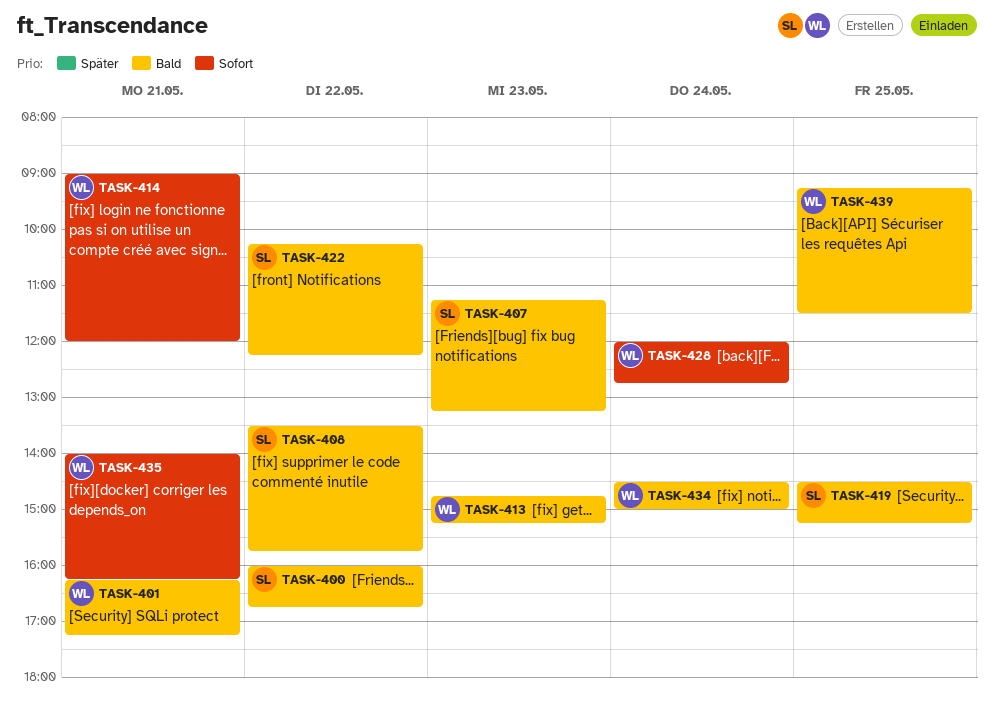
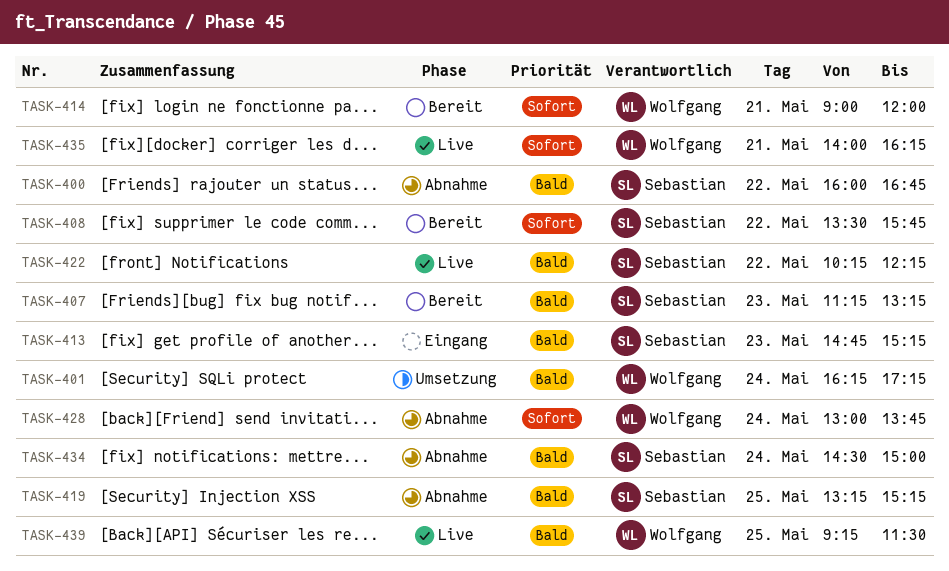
TASK-401, day: May 21 -> May 24
TASK-408, priority: Bald -> Sofort
TASK-413, owner: Wolfgang -> Sebastian
TASK-419, begins: 14:30 -> 13:15
TASK-428, begins: 12:00 -> 13:00
TASK-428, ends: 12:45 -> 13:45
TASK-434, owner: Wolfgang -> Sebastian

